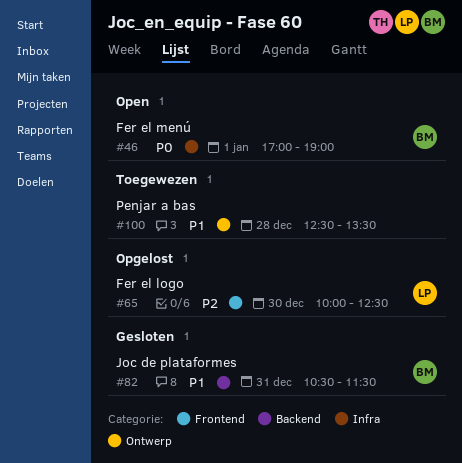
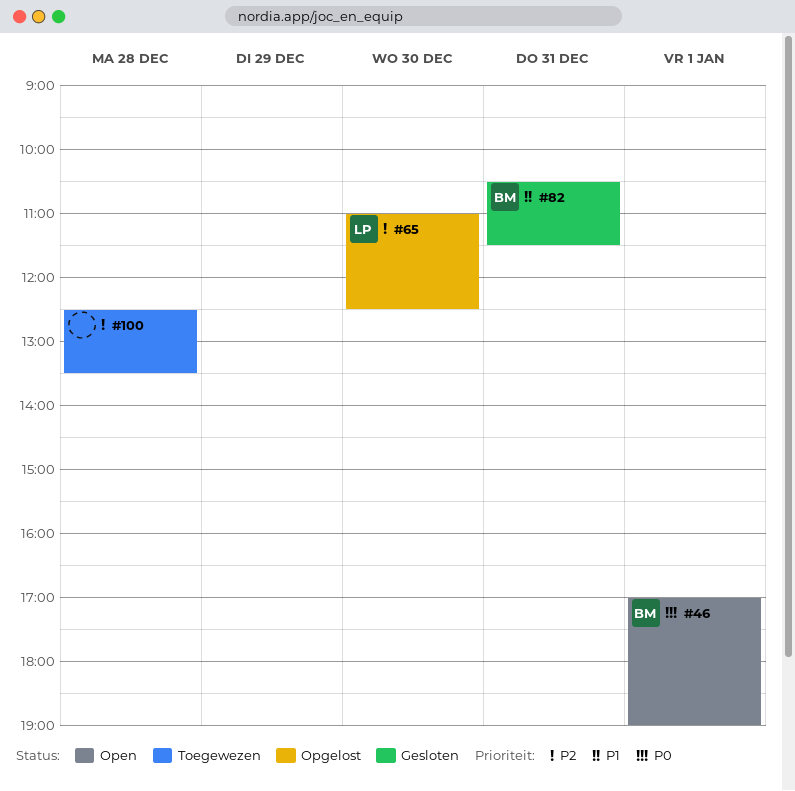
#65, begins: 10:00 -> 11:00
#100, priority: P1 -> P2

